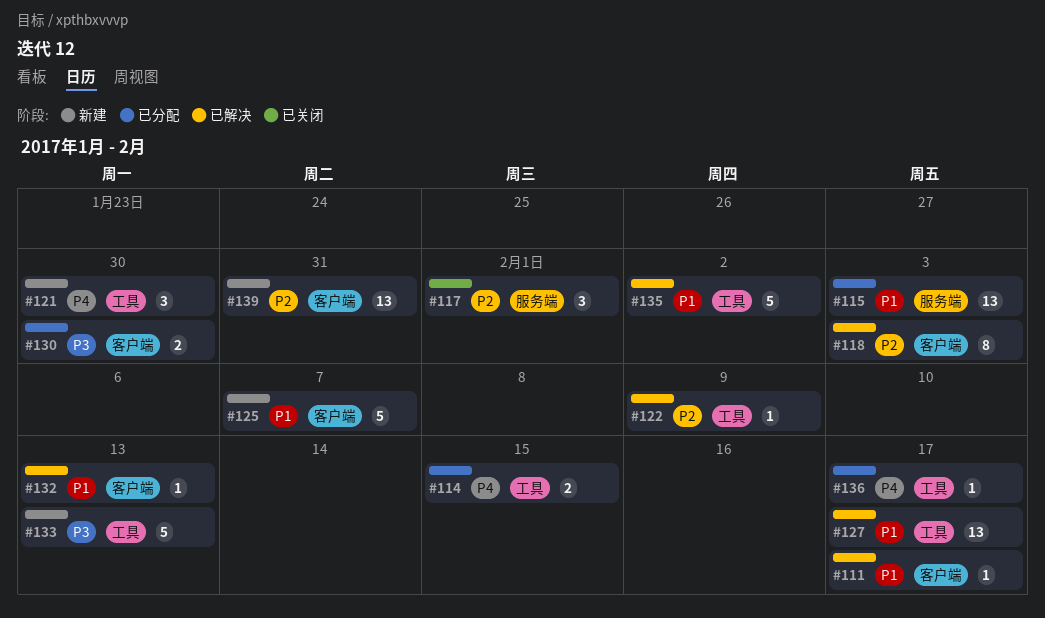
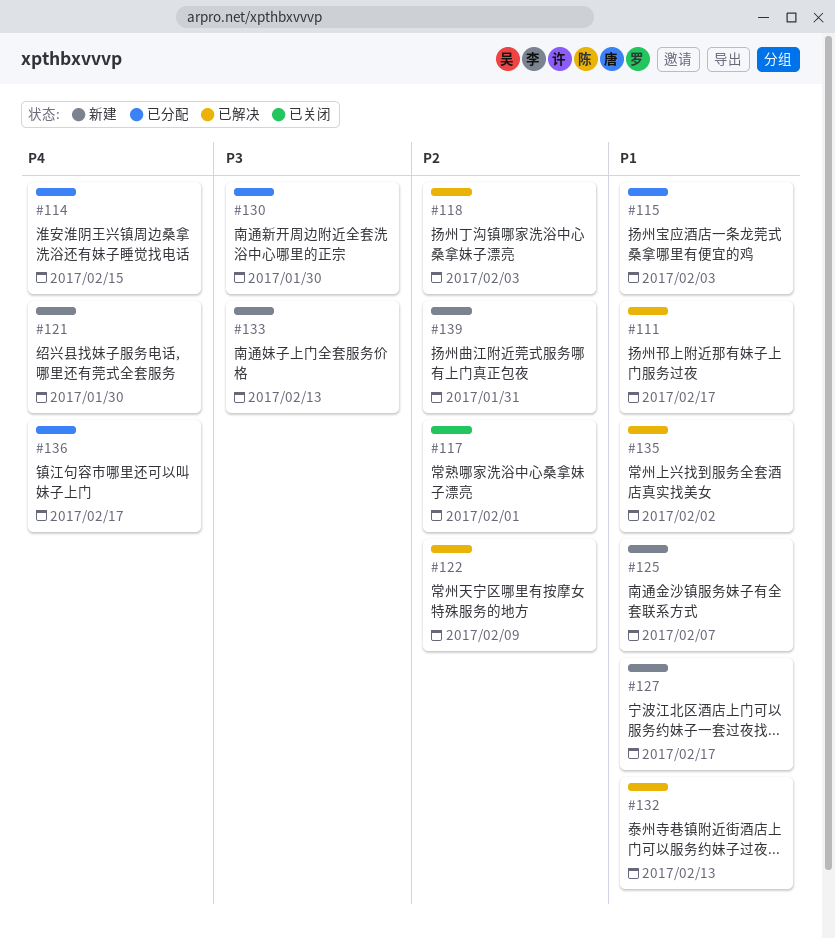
#127, status: 已解决 -> 新建

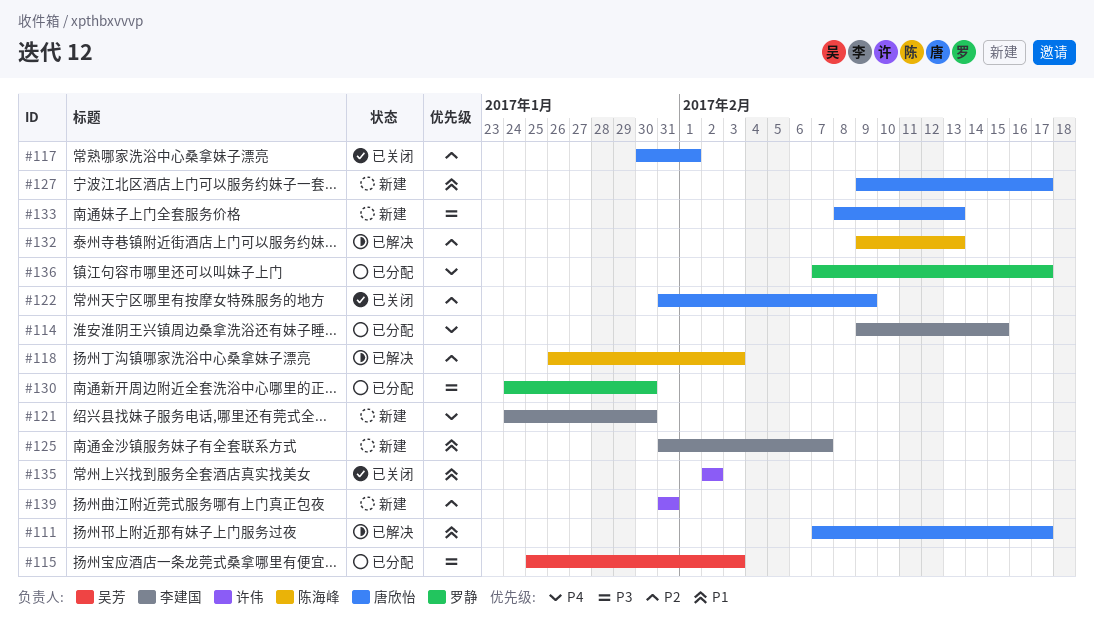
#115, priority: P1 -> P3
#122, status: 已解决 -> 已关闭
#132, priority: P1 -> P2
#135, status: 已解决 -> 已关闭

